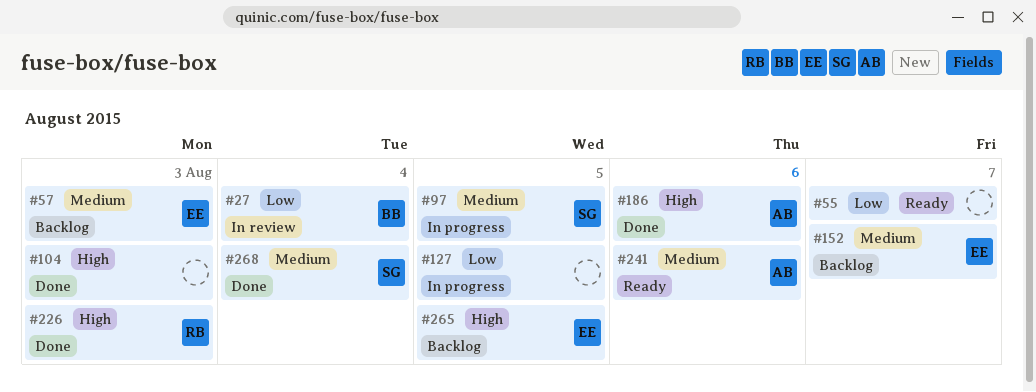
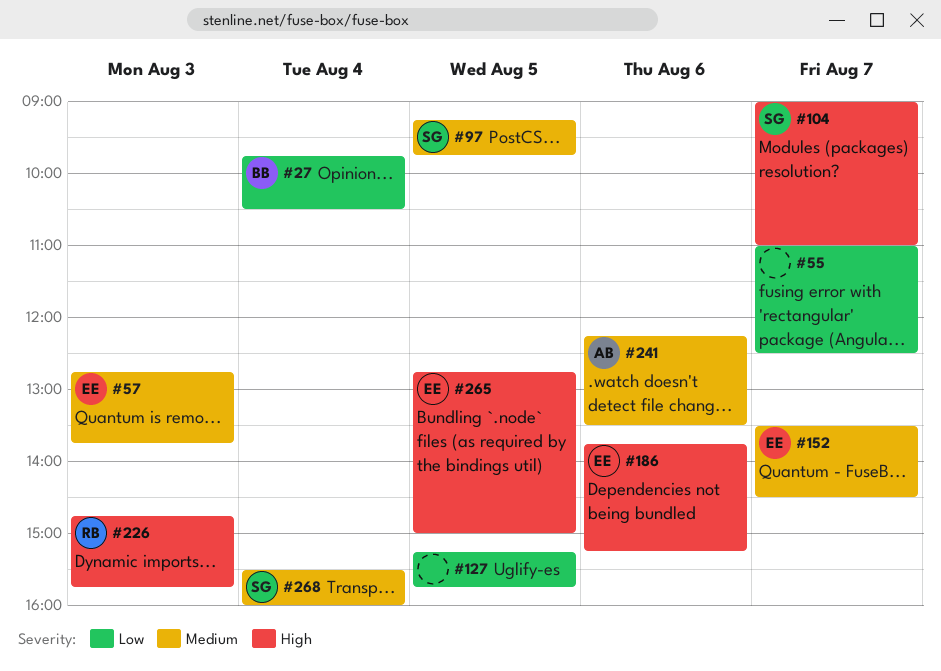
#104, owner: none -> SG
#104, day: Aug 3 -> Aug 7
#186, owner: AB -> EE

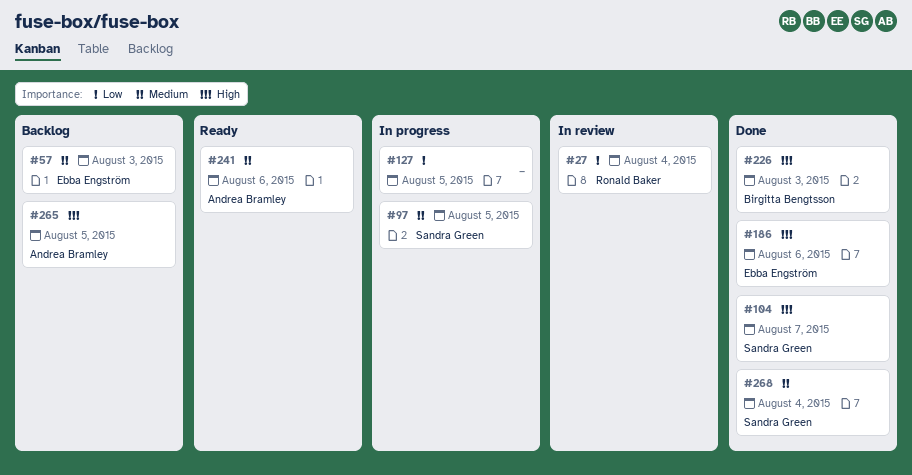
#27, owner: Birgitta Bengtsson -> Ronald Baker
#55: present -> none
#152: present -> none
#226, owner: Ronald Baker -> Birgitta Bengtsson
#265, owner: Ebba Engström -> Andrea Bramley

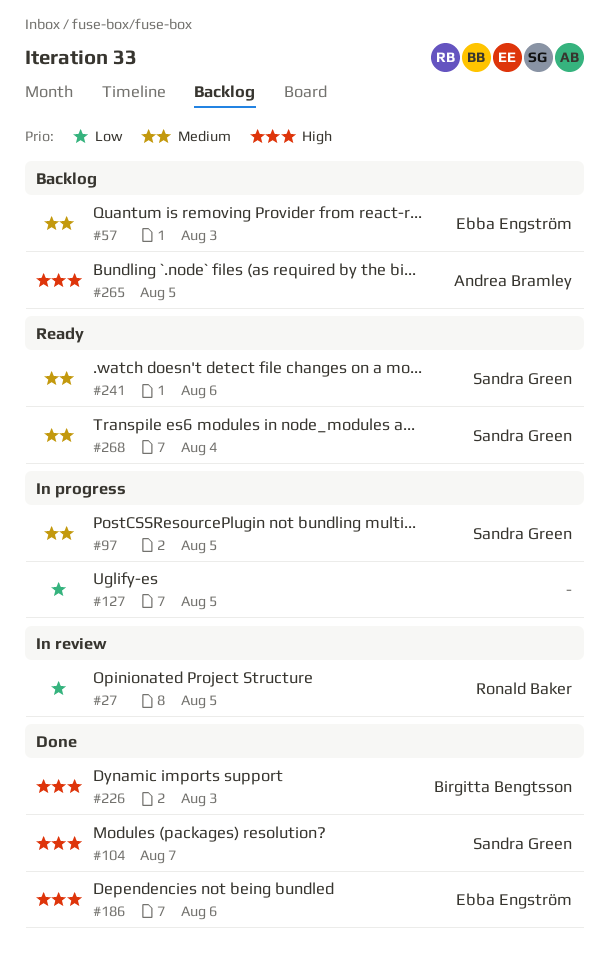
#27, day: Aug 4 -> Aug 5
#241, owner: Andrea Bramley -> Sandra Green
#268, status: Done -> Ready

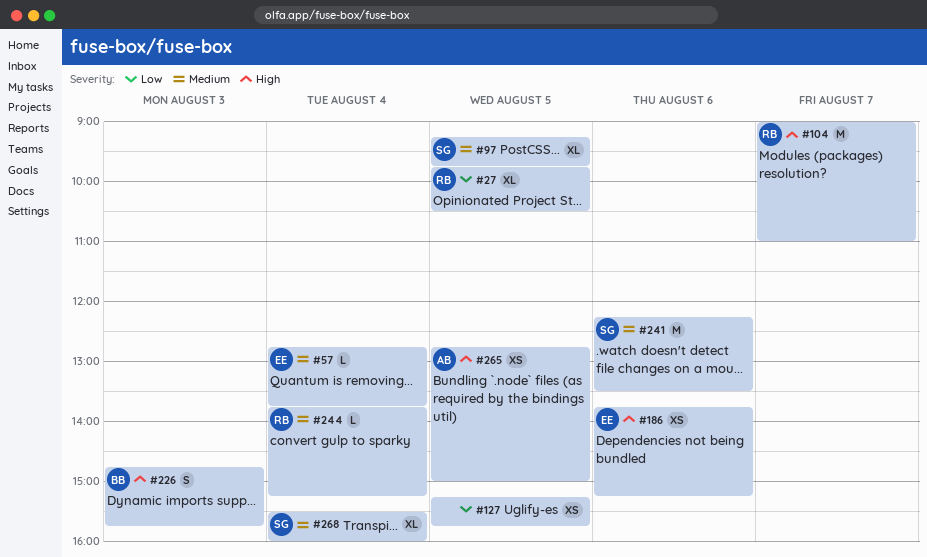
#57, day: Aug 3 -> Aug 4
#104, owner: Sandra Green -> Ronald Baker
#244: none -> present

